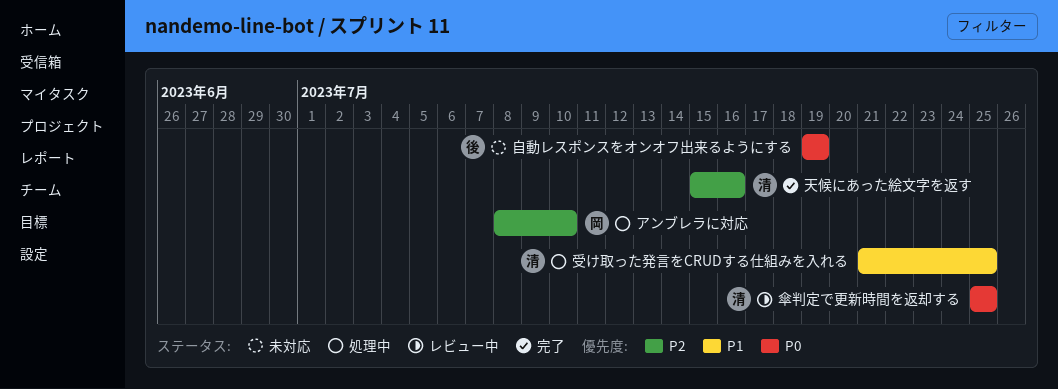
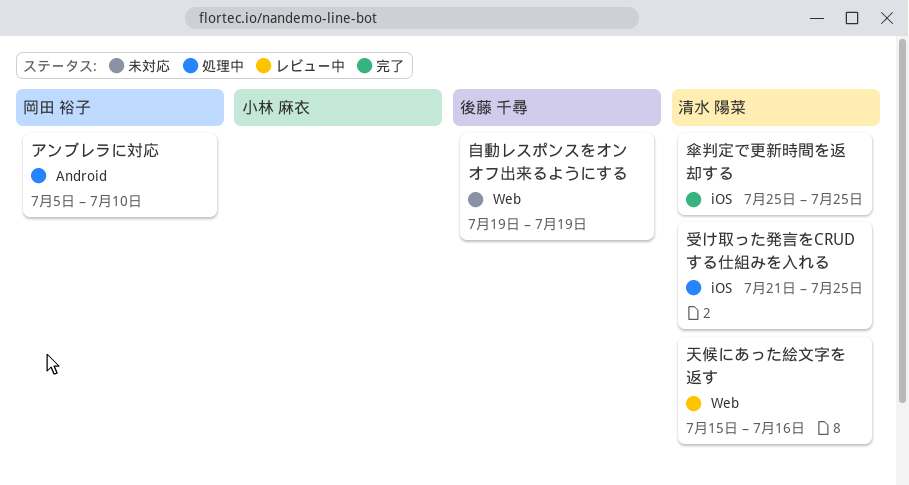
アンブレラに対応, start: Jul 8 -> Jul 5
傘判定で更新時間を返却する, status: レビュー中 -> 完了
天候にあった絵文字を返す, status: 完了 -> レビュー中

